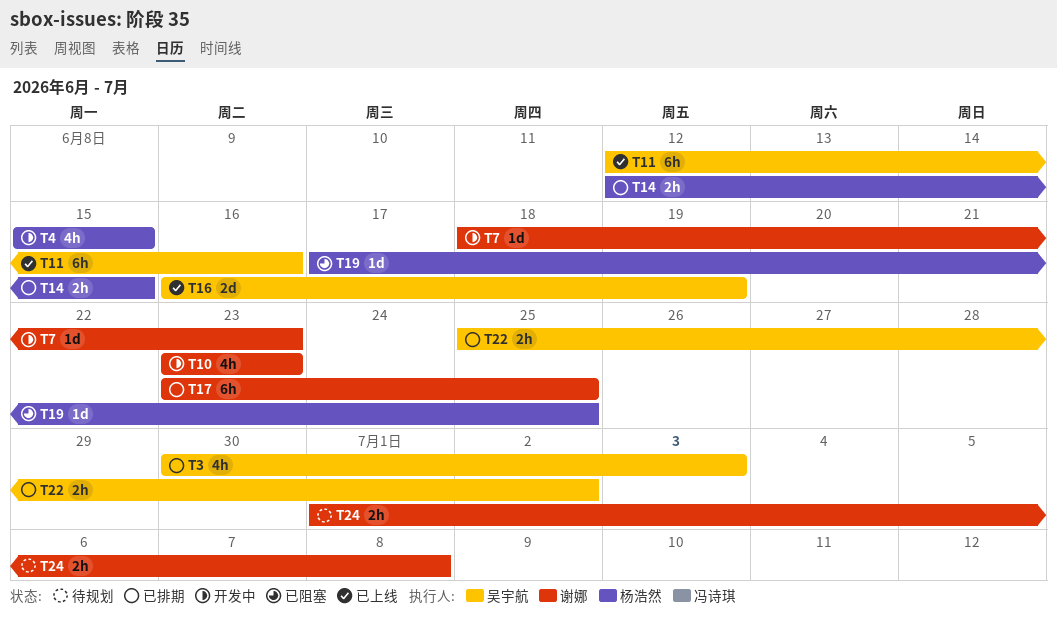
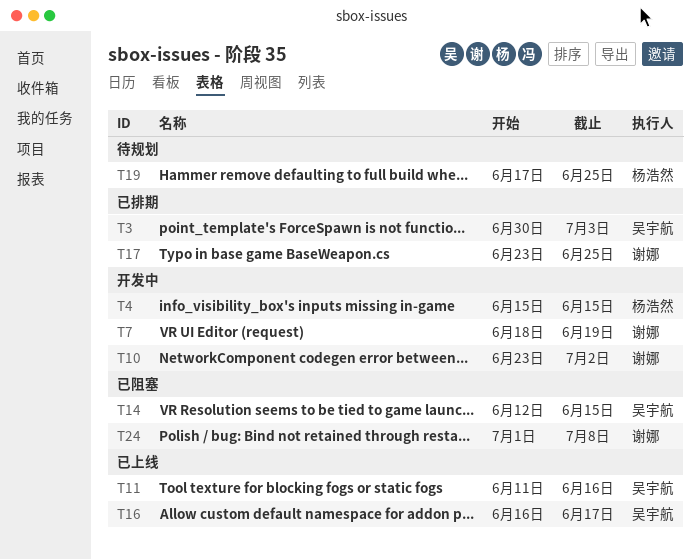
T7, due: Jun 23 -> Jun 19
T10, due: Jun 23 -> Jul 2
T11, start: Jun 12 -> Jun 11
T14, status: 已排期 -> 已阻塞
T14, owner: 杨浩然 -> 吴宇航
T16, due: Jun 19 -> Jun 17
T19, status: 已阻塞 -> 待规划
T22: present -> none
T24, status: 待规划 -> 已阻塞

